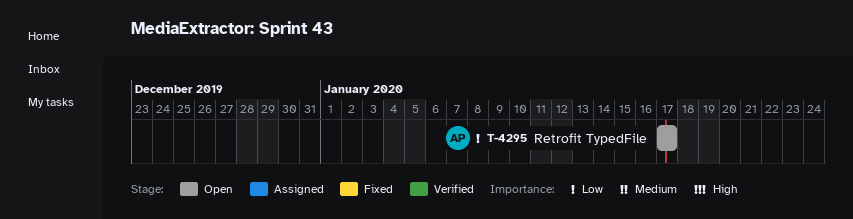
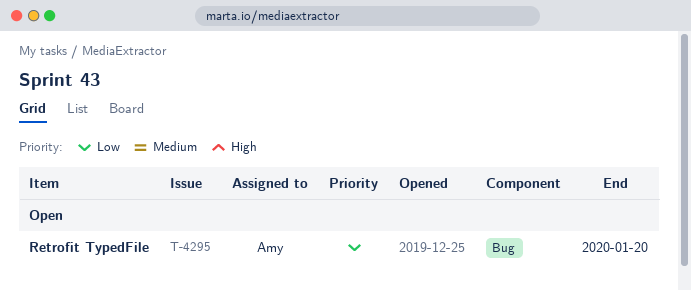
T-4295, due: Jan 17 -> Jan 20

